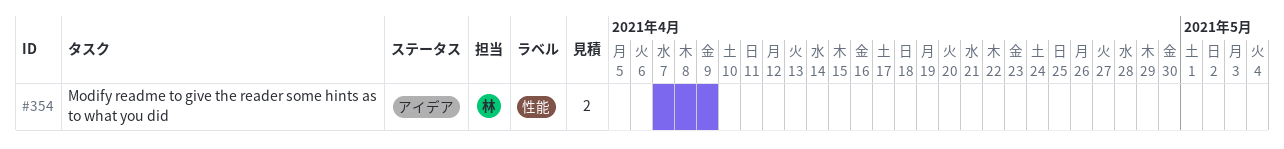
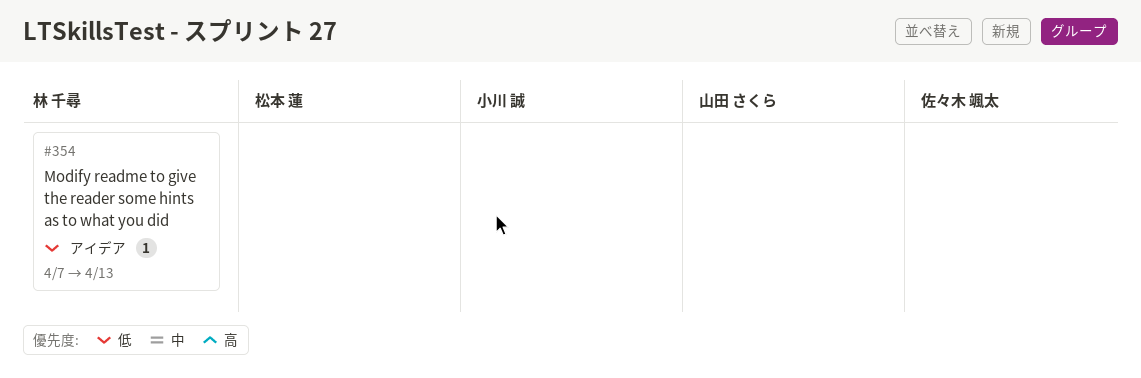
#354, estimate: 2 -> 1
#354, due: Apr 9 -> Apr 13

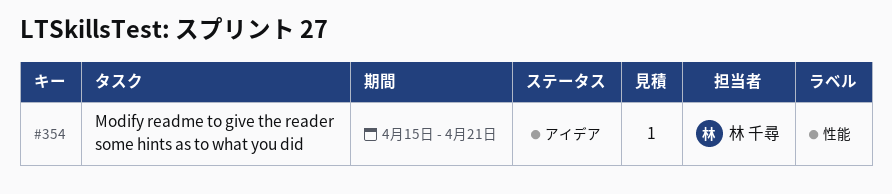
#354, start: Apr 7 -> Apr 15
#354, due: Apr 13 -> Apr 21

